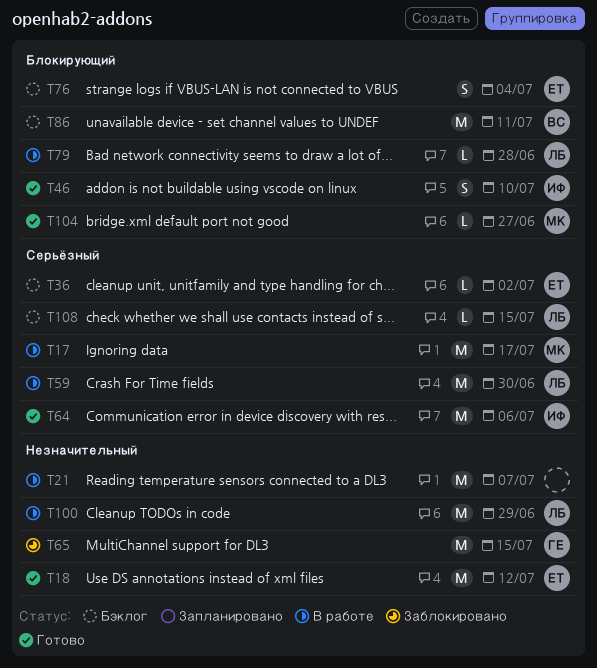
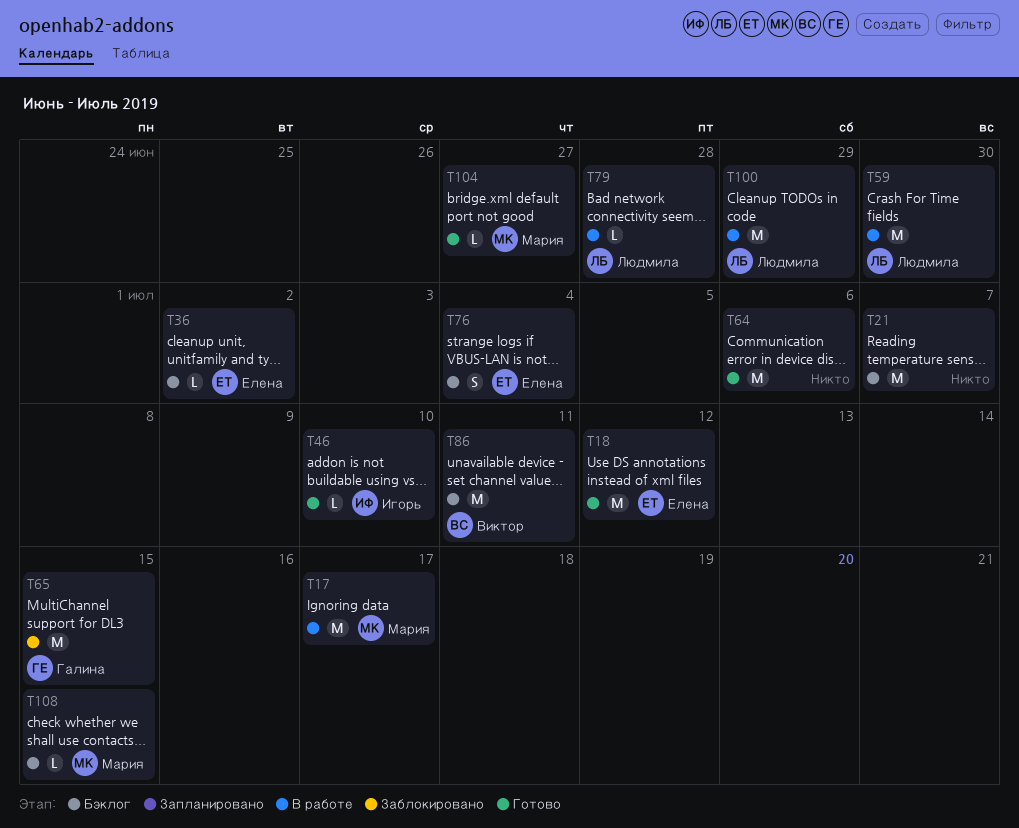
T21, status: В работе -> Бэклог
T46, estimate: S -> L
T64, owner: Игорь -> none
T108, owner: Людмила -> Мария

